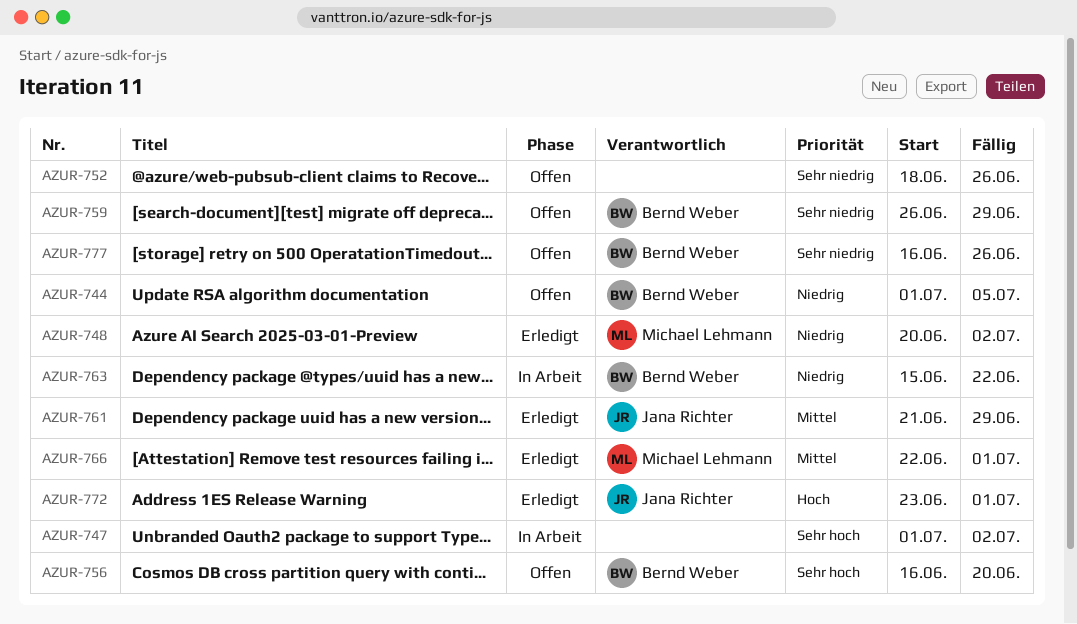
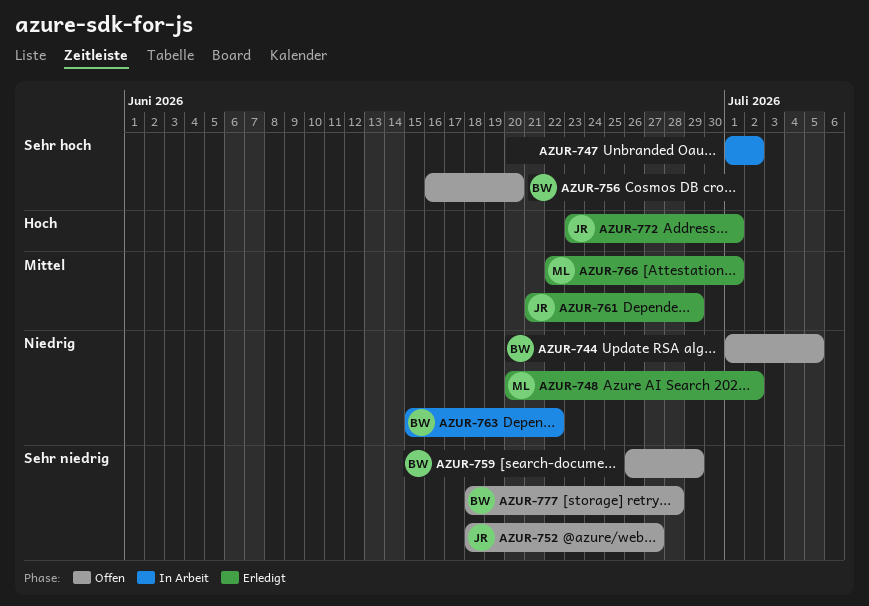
AZUR-752, owner: none -> Jana Richter
AZUR-752, due: Jun 26 -> Jun 27
AZUR-777, start: Jun 16 -> Jun 18
AZUR-777, due: Jun 26 -> Jun 28

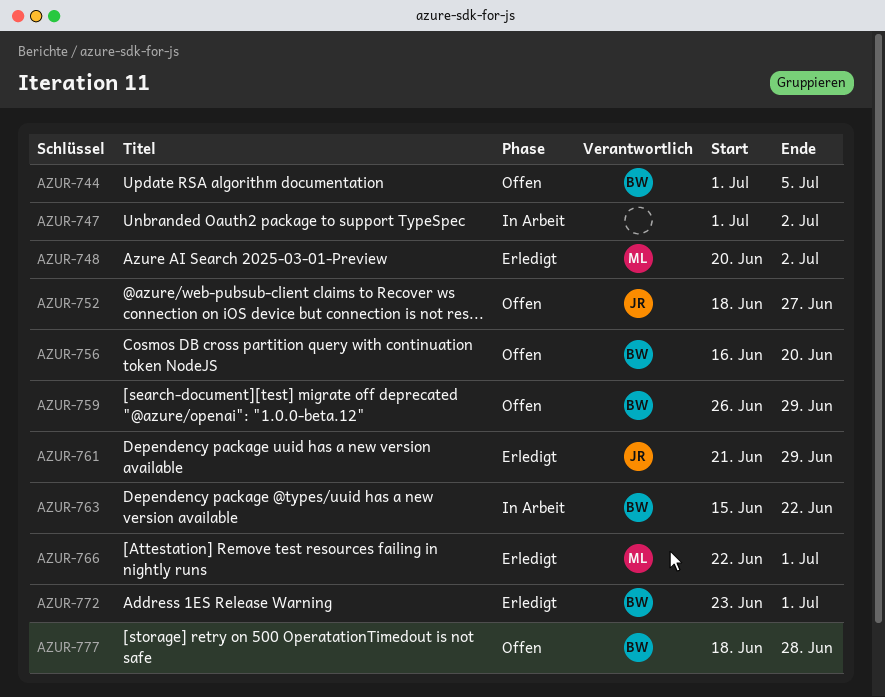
AZUR-772, owner: JR -> BW

